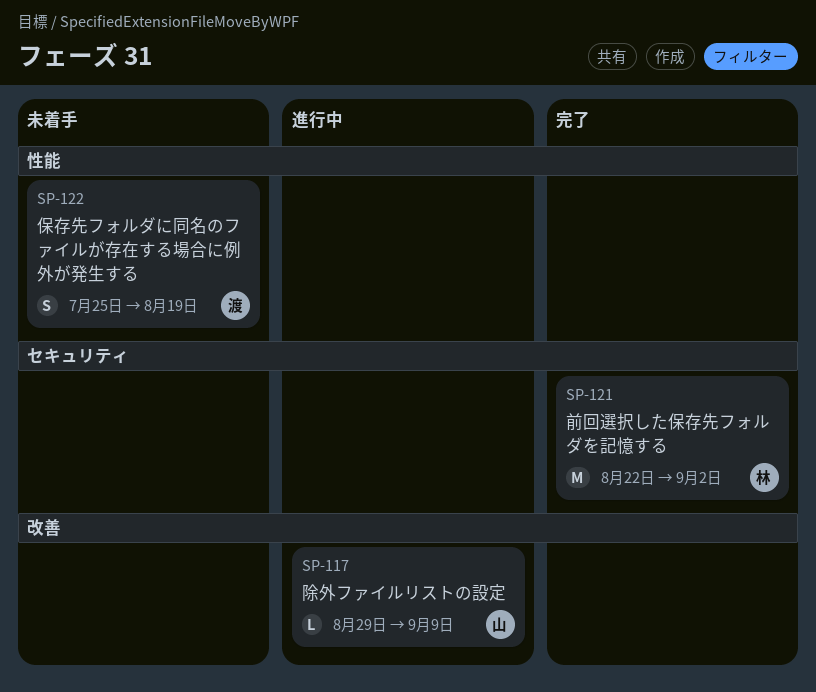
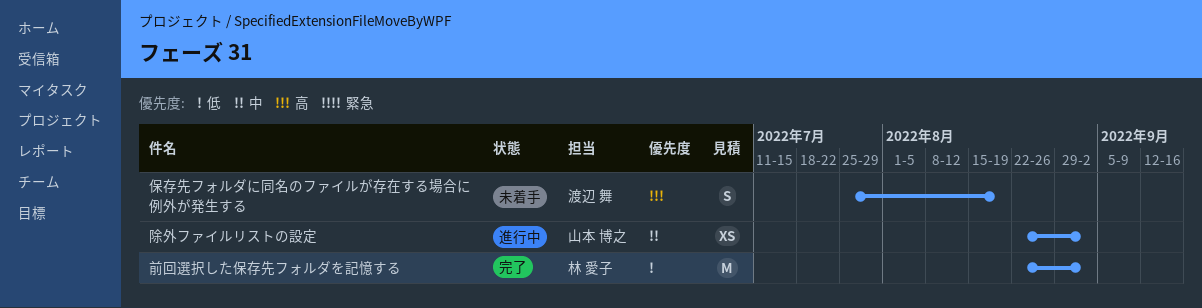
除外ファイルリストの設定, estimate: L -> XS
除外ファイルリストの設定, start: Aug 29 -> Aug 22
除外ファイルリストの設定, due: Sep 9 -> Sep 2

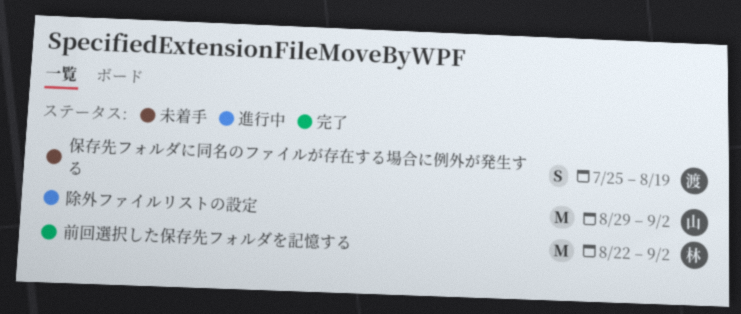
除外ファイルリストの設定, estimate: XS -> M
除外ファイルリストの設定, start: Aug 22 -> Aug 29

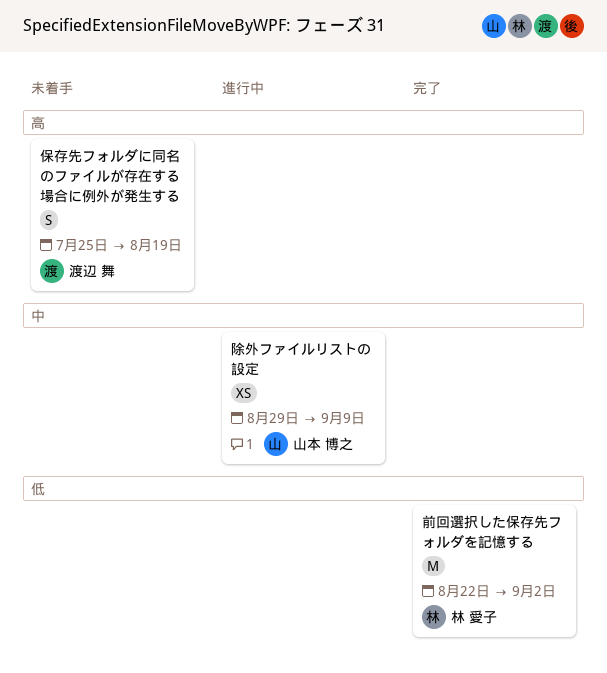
除外ファイルリストの設定, estimate: M -> XS
除外ファイルリストの設定, due: Sep 2 -> Sep 9

